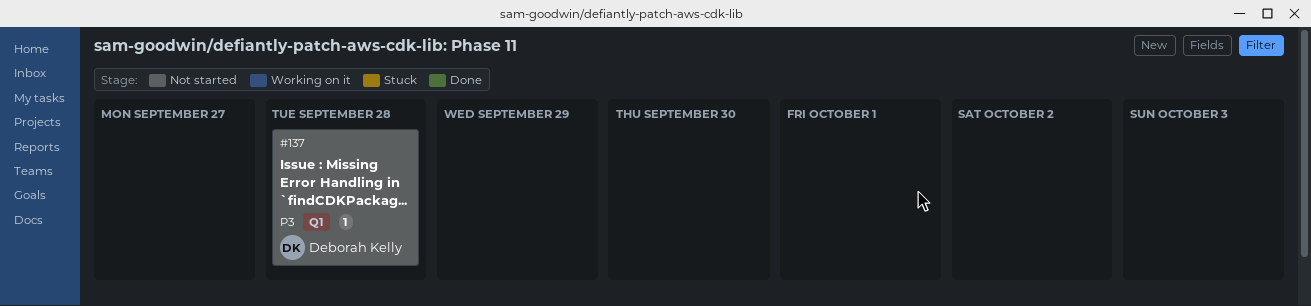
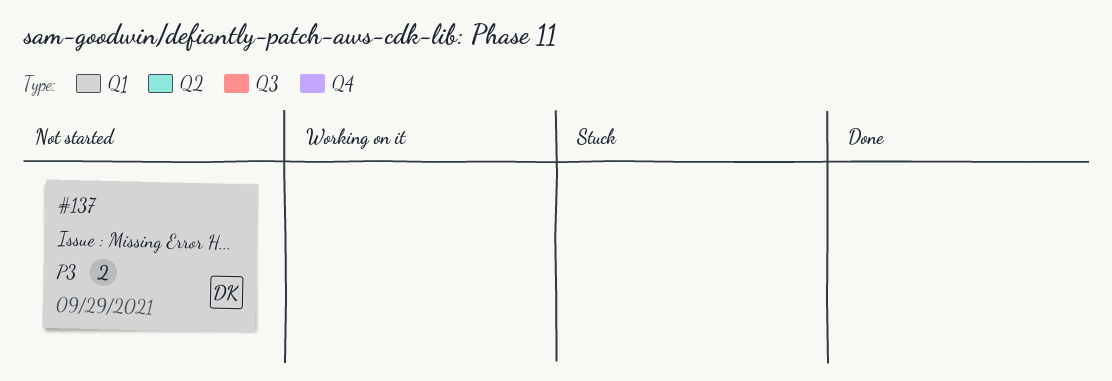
#137, estimate: 1 -> 2
#137, due: Sep 28 -> Sep 29

